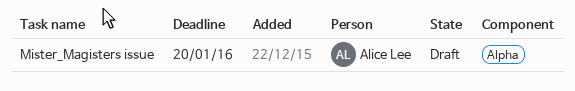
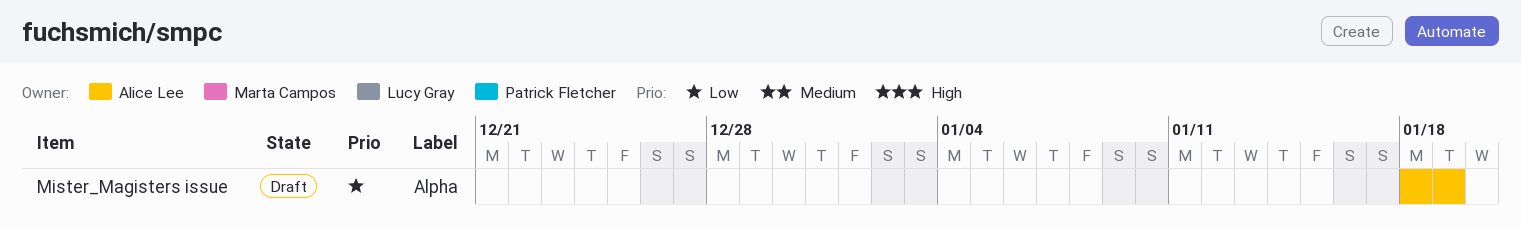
Mister_Magisters issue, due: Jan 20 -> Jan 19

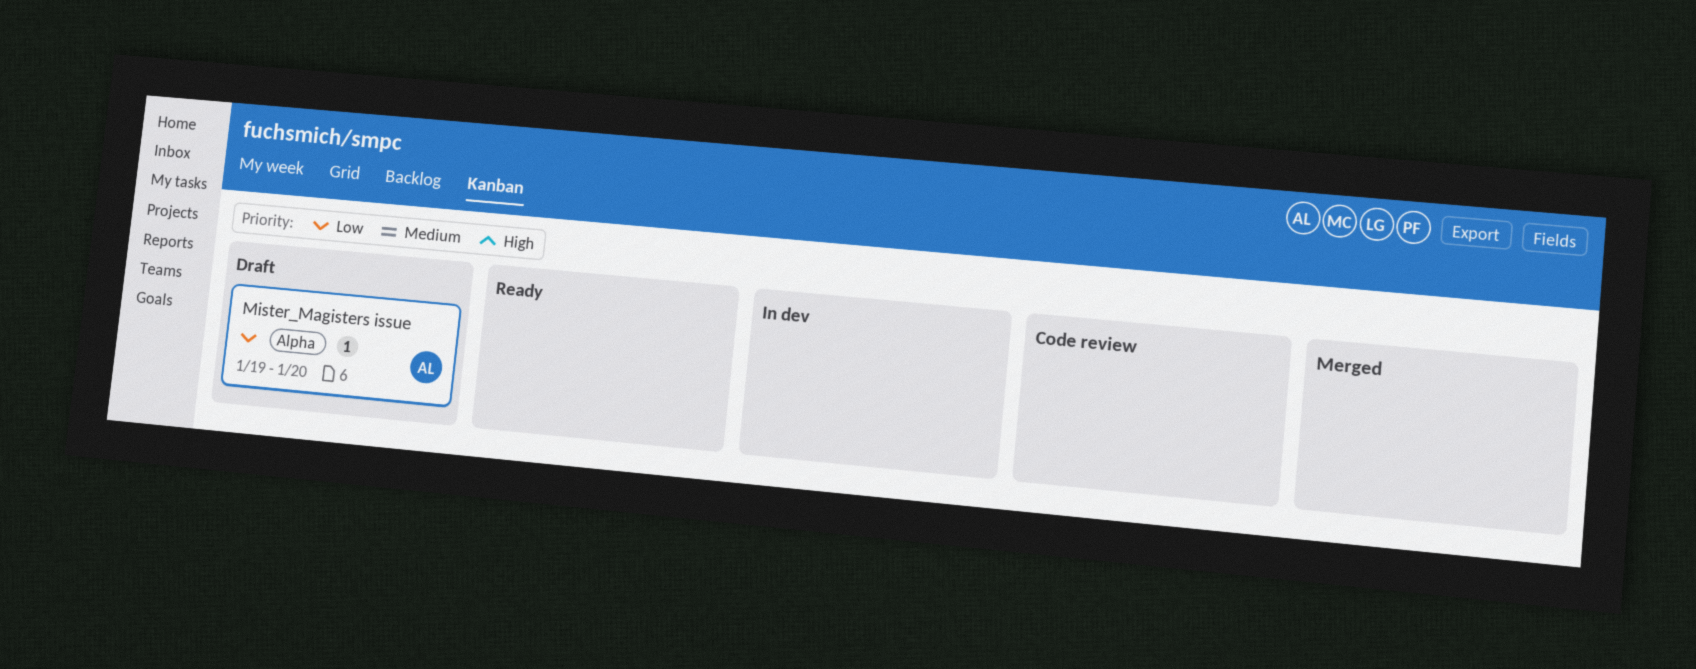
Mister_Magisters issue, start: Jan 18 -> Jan 19
Mister_Magisters issue, due: Jan 19 -> Jan 20

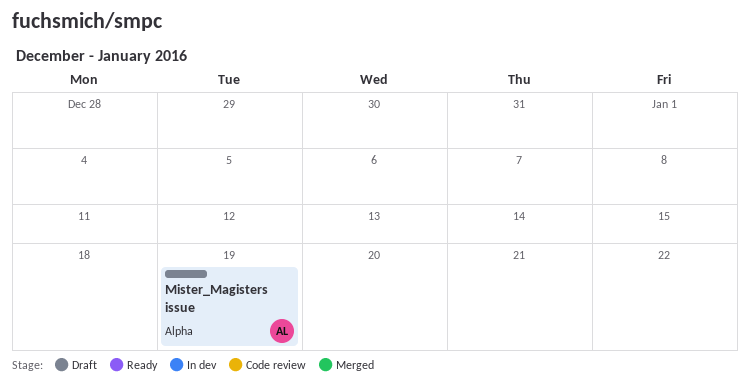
Mister_Magisters issue, due: Jan 20 -> Jan 19

